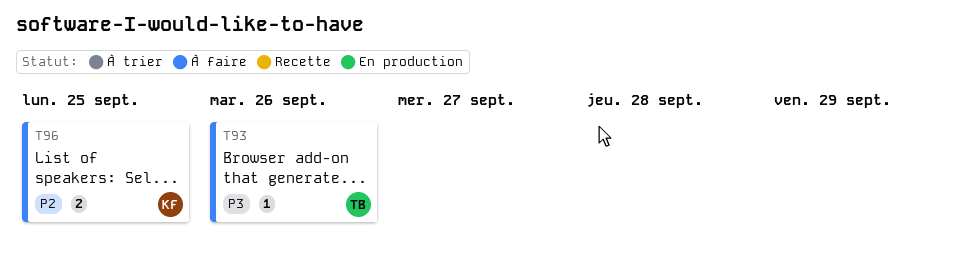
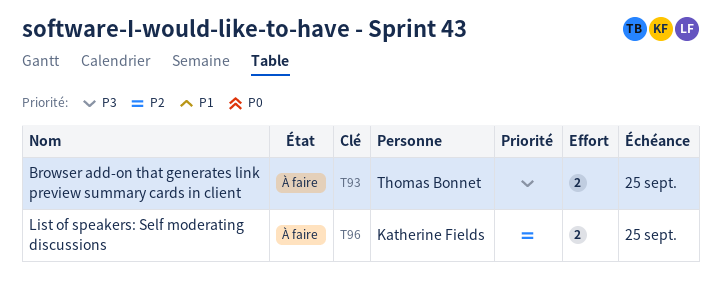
T93, estimate: 1 -> 2
T93, due: Sep 26 -> Sep 25

